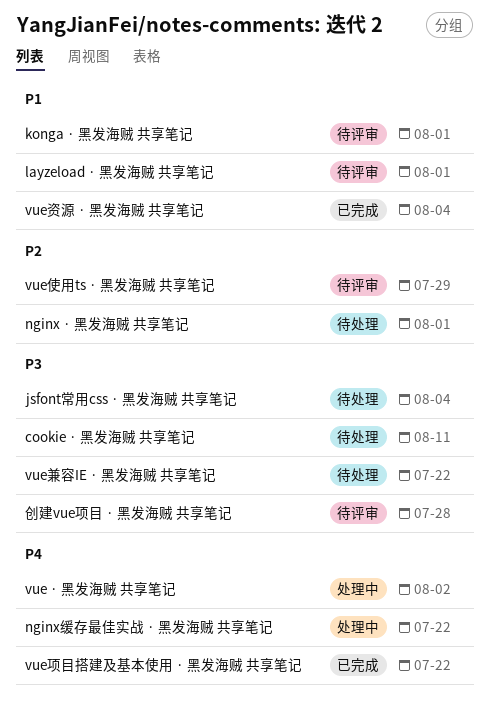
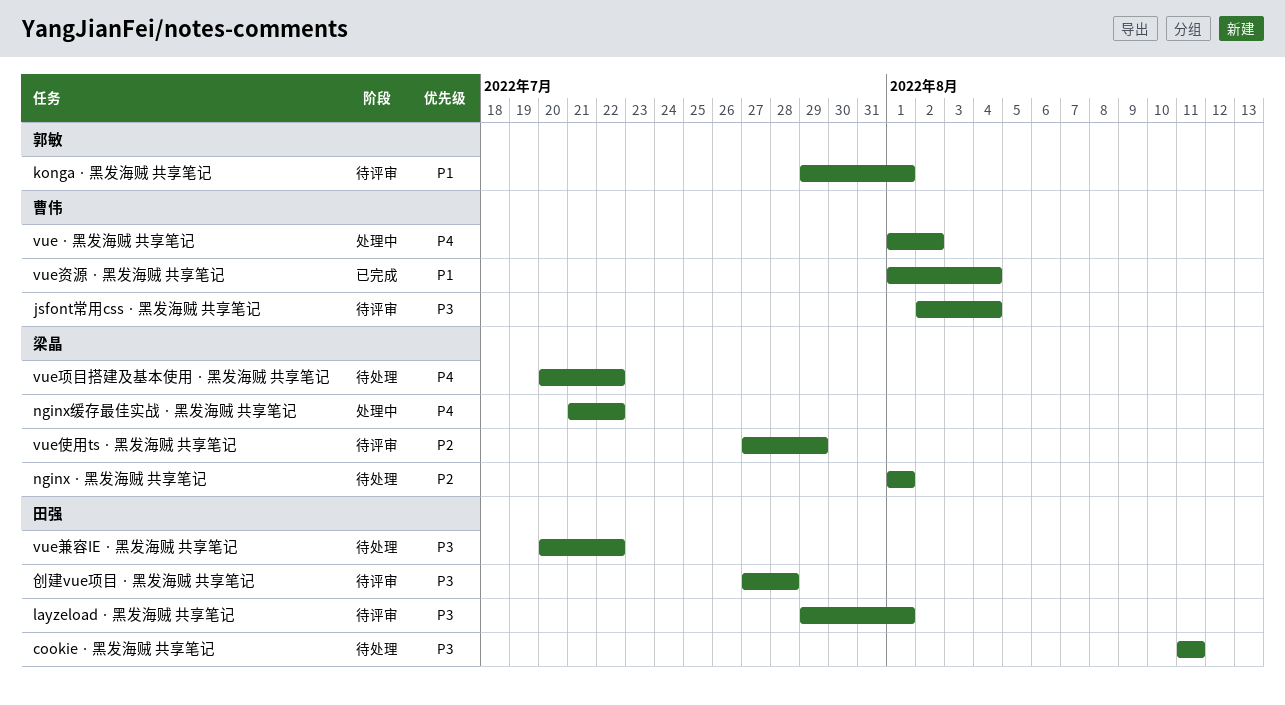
jsfont常用css · 黑发海贼 共享笔记, status: 待处理 -> 待评审
layzeload · 黑发海贼 共享笔记, priority: P1 -> P3
vue项目搭建及基本使用 · 黑发海贼 共享笔记, status: 已完成 -> 待处理

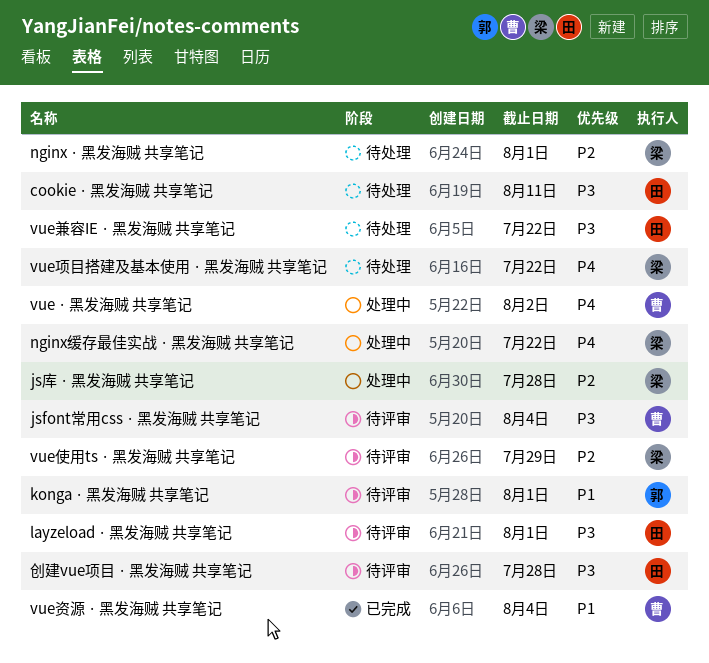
js库 · 黑发海贼 共享笔记: none -> present

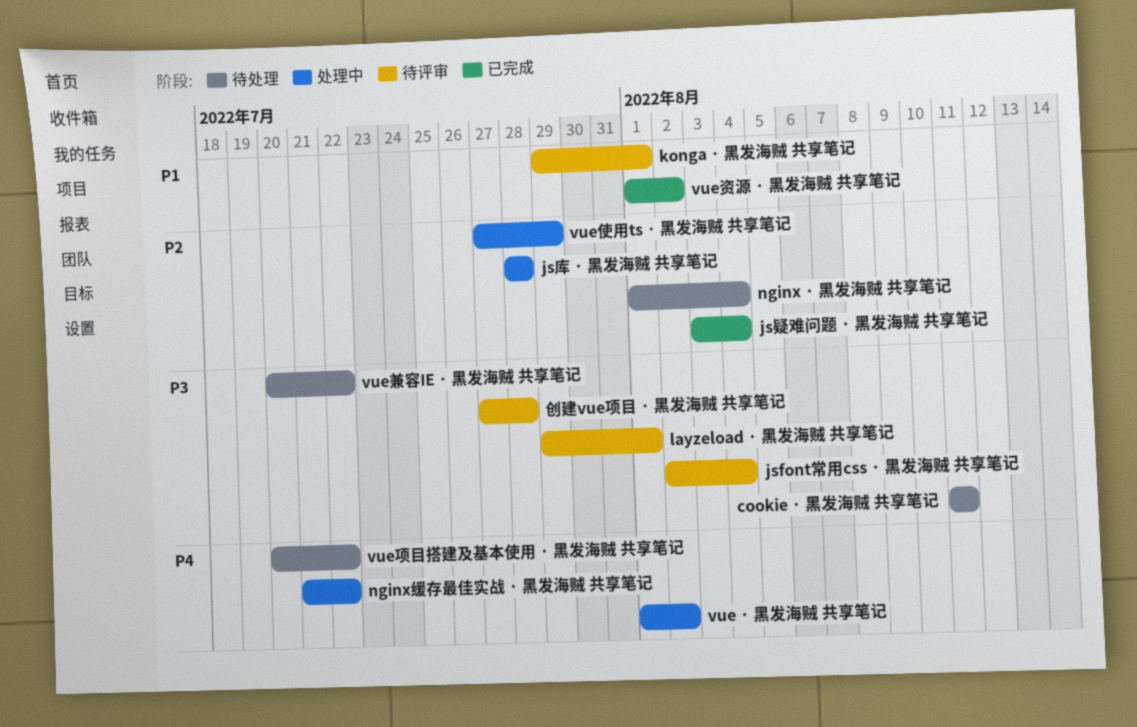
js疑难问题 · 黑发海贼 共享笔记: none -> present
nginx · 黑发海贼 共享笔记, due: Aug 1 -> Aug 4
vue使用ts · 黑发海贼 共享笔记, status: 待评审 -> 处理中
vue资源 · 黑发海贼 共享笔记, due: Aug 4 -> Aug 2

